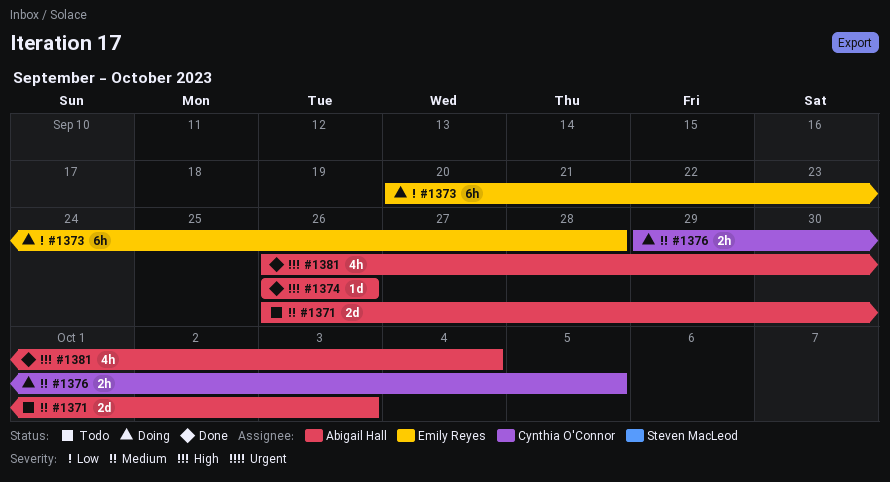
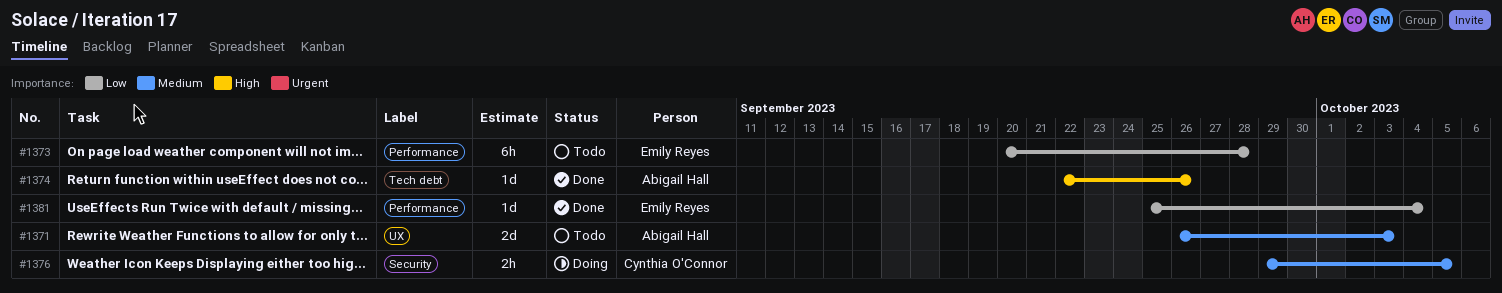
#1373, status: Doing -> Todo
#1374, start: Sep 26 -> Sep 22
#1381, owner: Abigail Hall -> Emily Reyes
#1381, priority: High -> Low
#1381, estimate: 4h -> 1d
#1381, start: Sep 26 -> Sep 25

